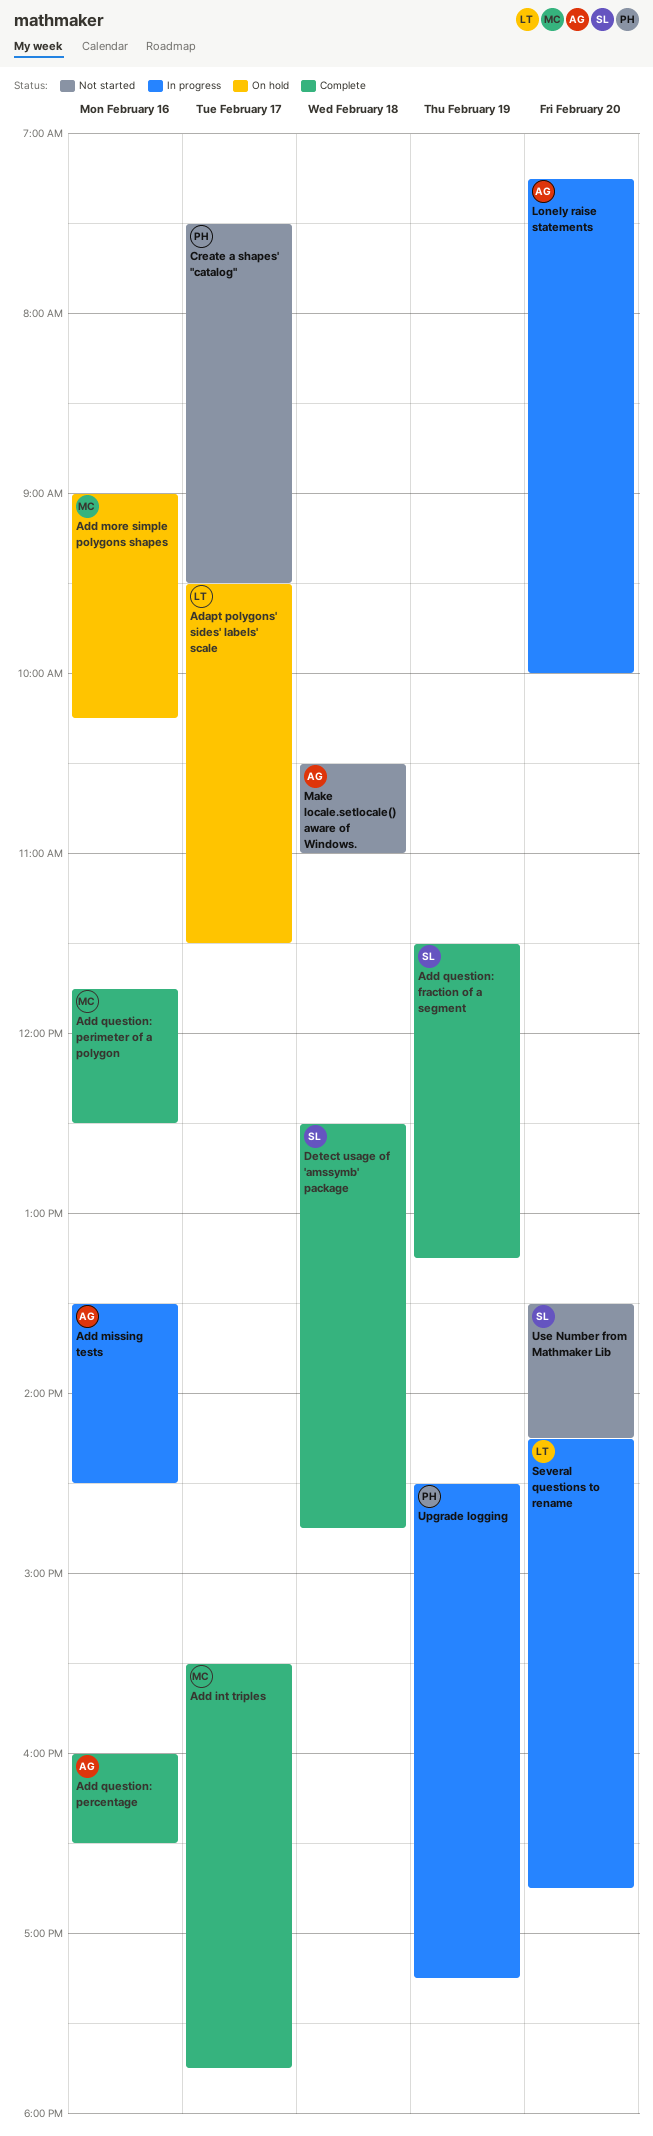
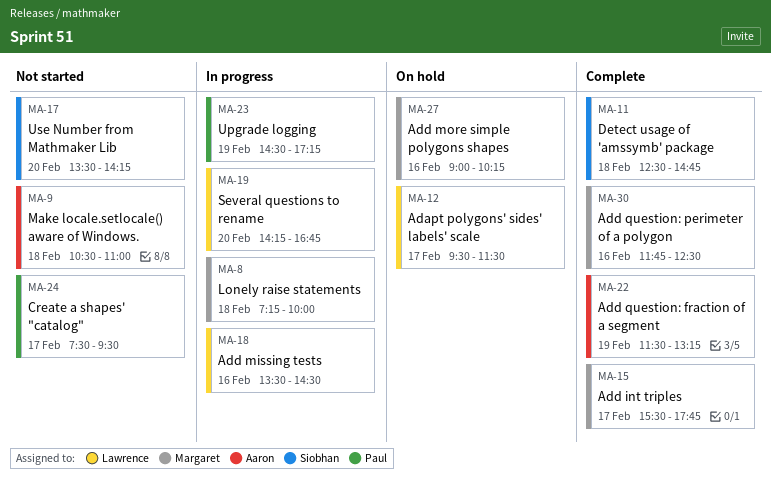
Add missing tests, owner: Aaron -> Lawrence
Add question: fraction of a segment, owner: Siobhan -> Aaron
Add question: percentage: present -> none
Lonely raise statements, owner: Aaron -> Margaret
Lonely raise statements, day: Feb 20 -> Feb 18

